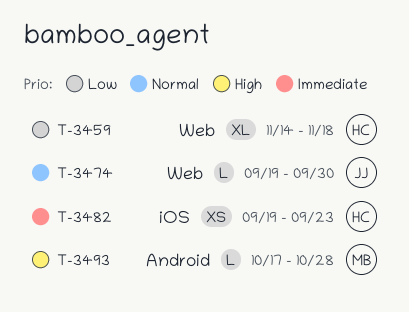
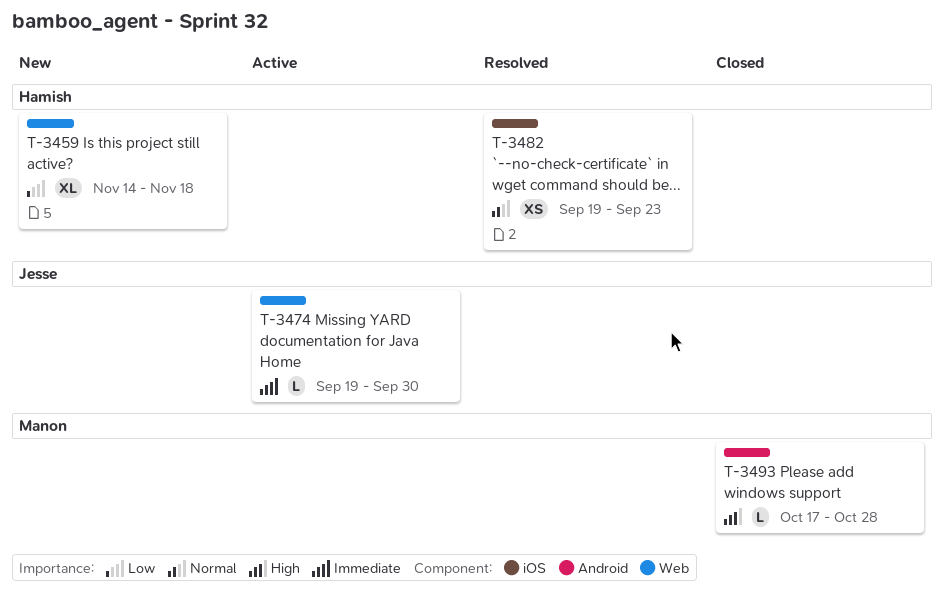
T-3474, priority: Normal -> Immediate
T-3482, priority: Immediate -> Normal

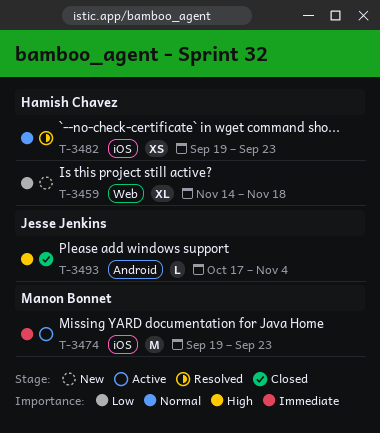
T-3474, owner: Jesse Jenkins -> Manon Bonnet
T-3474, label: Web -> iOS
T-3474, estimate: L -> M
T-3474, due: Sep 30 -> Sep 23
T-3493, owner: Manon Bonnet -> Jesse Jenkins
T-3493, due: Oct 28 -> Nov 4

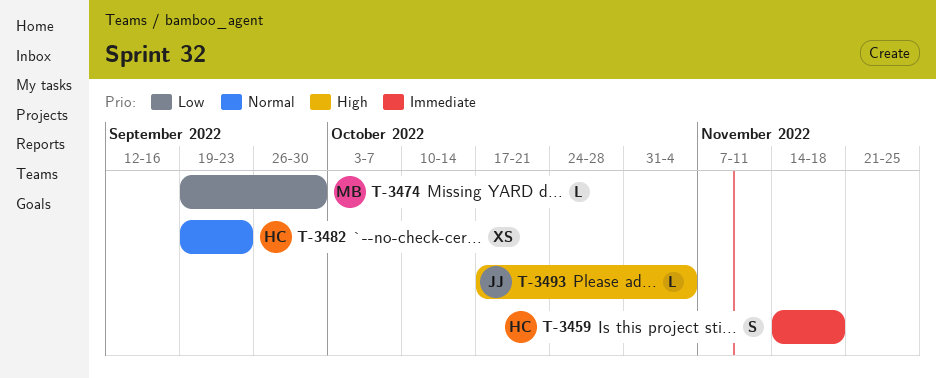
T-3459, priority: Low -> Immediate
T-3459, estimate: XL -> S
T-3474, priority: Immediate -> Low
T-3474, estimate: M -> L
T-3474, due: Sep 23 -> Sep 30

